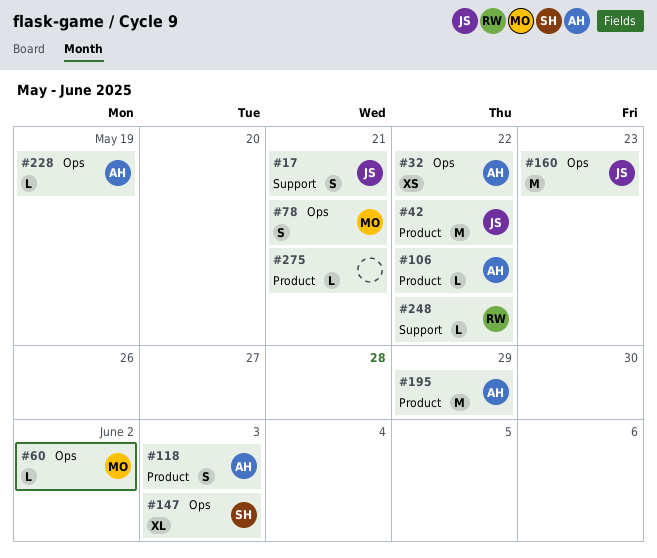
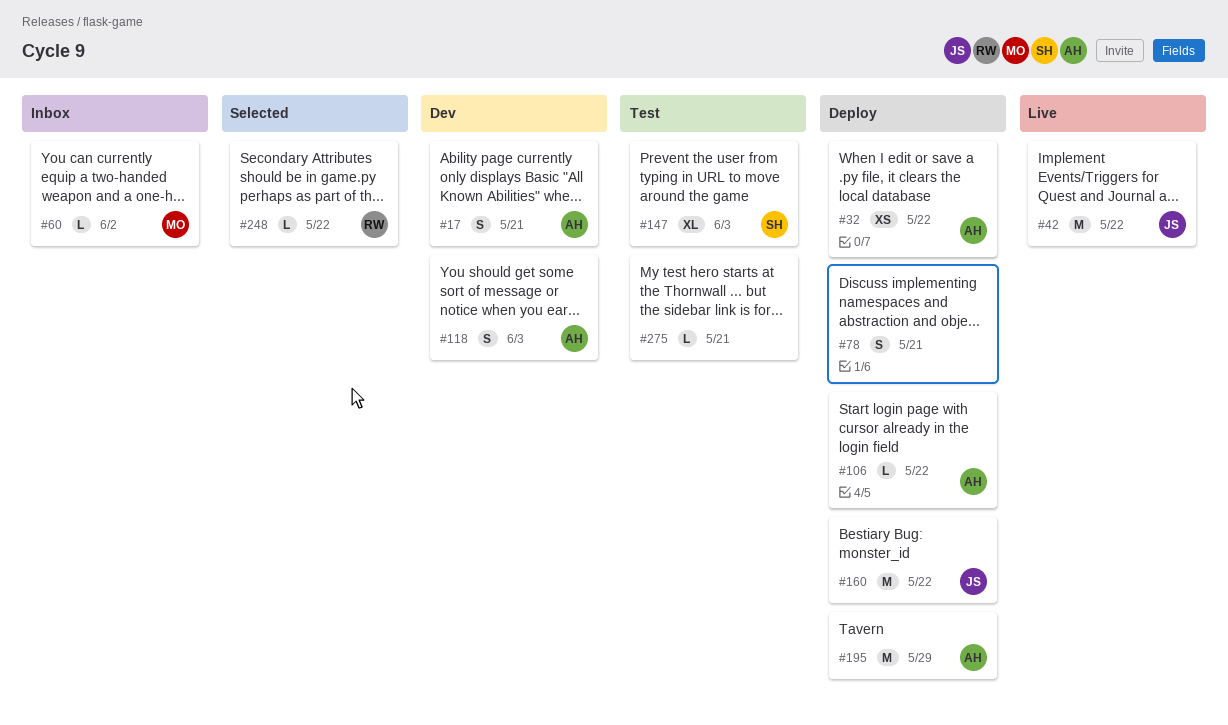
#17, owner: JS -> AH
#78, owner: MO -> none
#160, due: May 23 -> May 22
#228: present -> none

